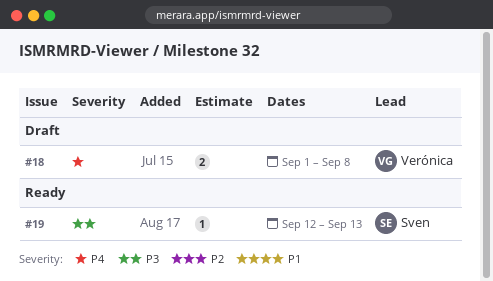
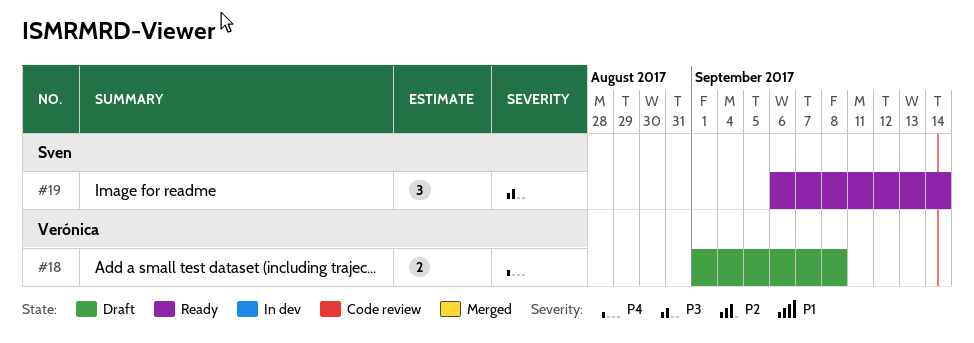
#19, estimate: 1 -> 3
#19, start: Sep 12 -> Sep 6
#19, due: Sep 13 -> Sep 14

